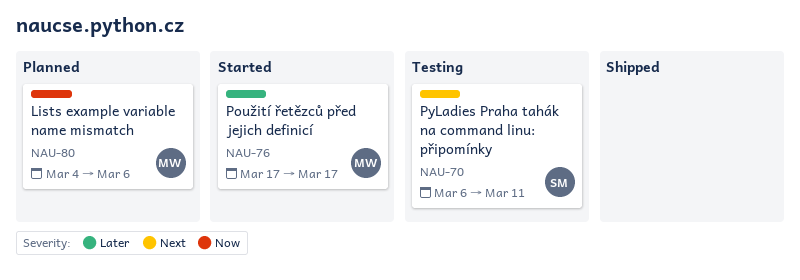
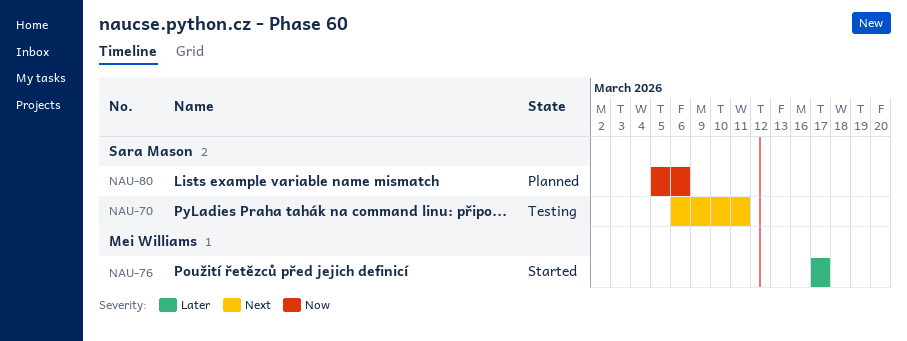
NAU-80, owner: Mei Williams -> Sara Mason
NAU-80, start: Mar 4 -> Mar 5

